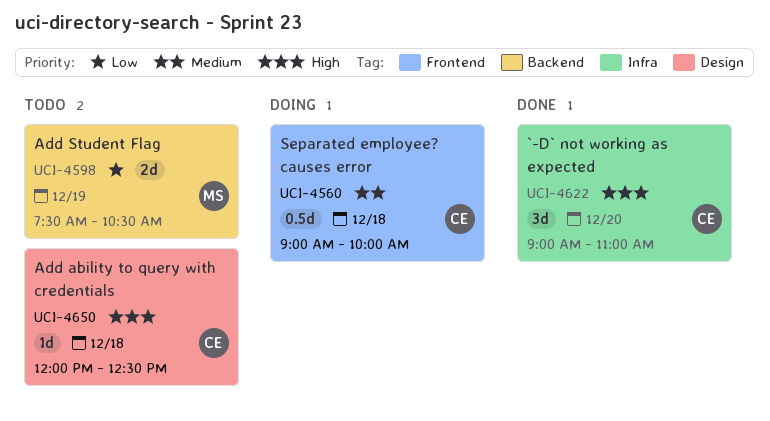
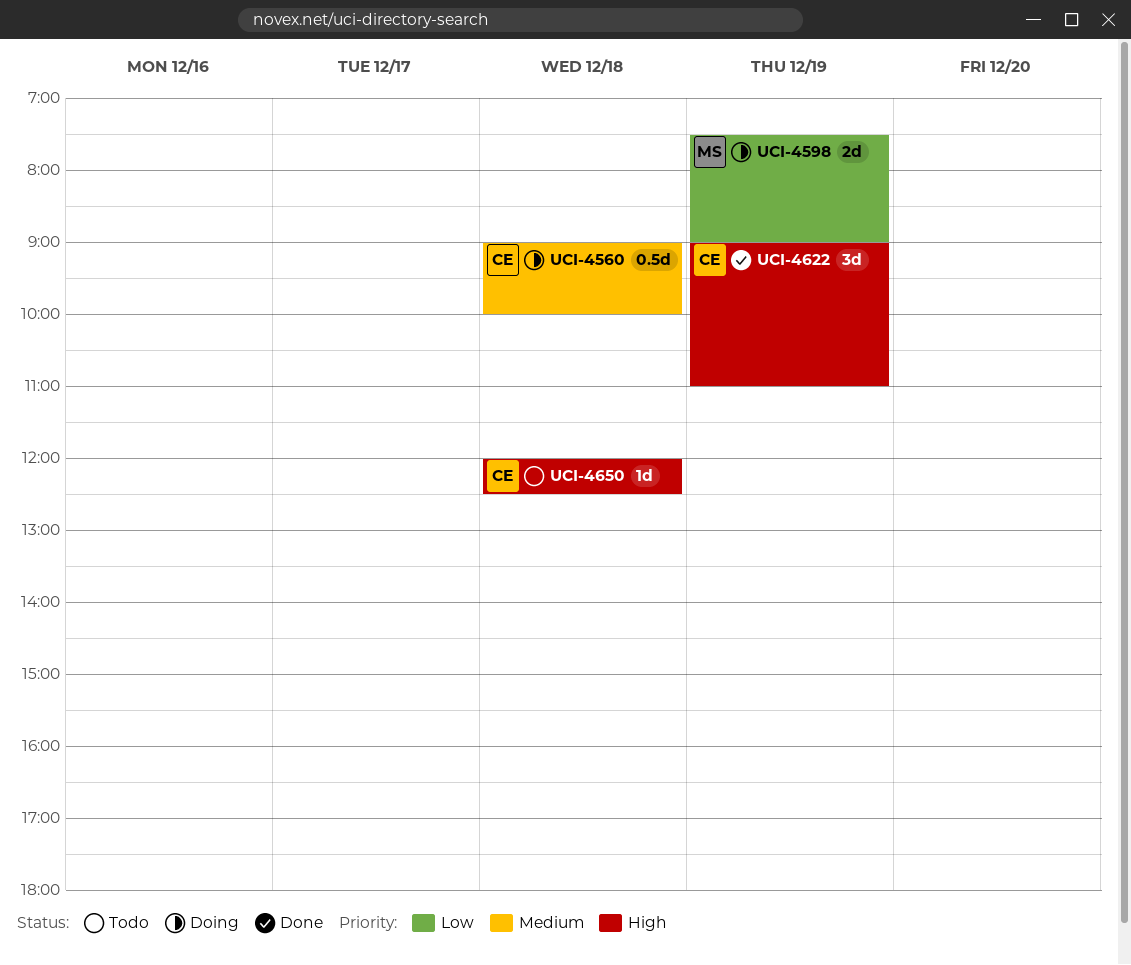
UCI-4598, status: Todo -> Doing
UCI-4598, ends: 10:30 -> 09:00
UCI-4622, day: Dec 20 -> Dec 19

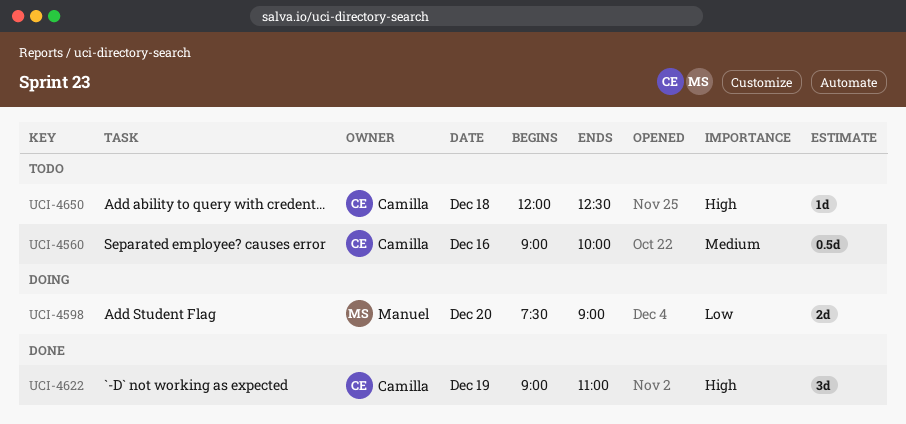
UCI-4560, status: Doing -> Todo
UCI-4560, day: Dec 18 -> Dec 16
UCI-4598, day: Dec 19 -> Dec 20

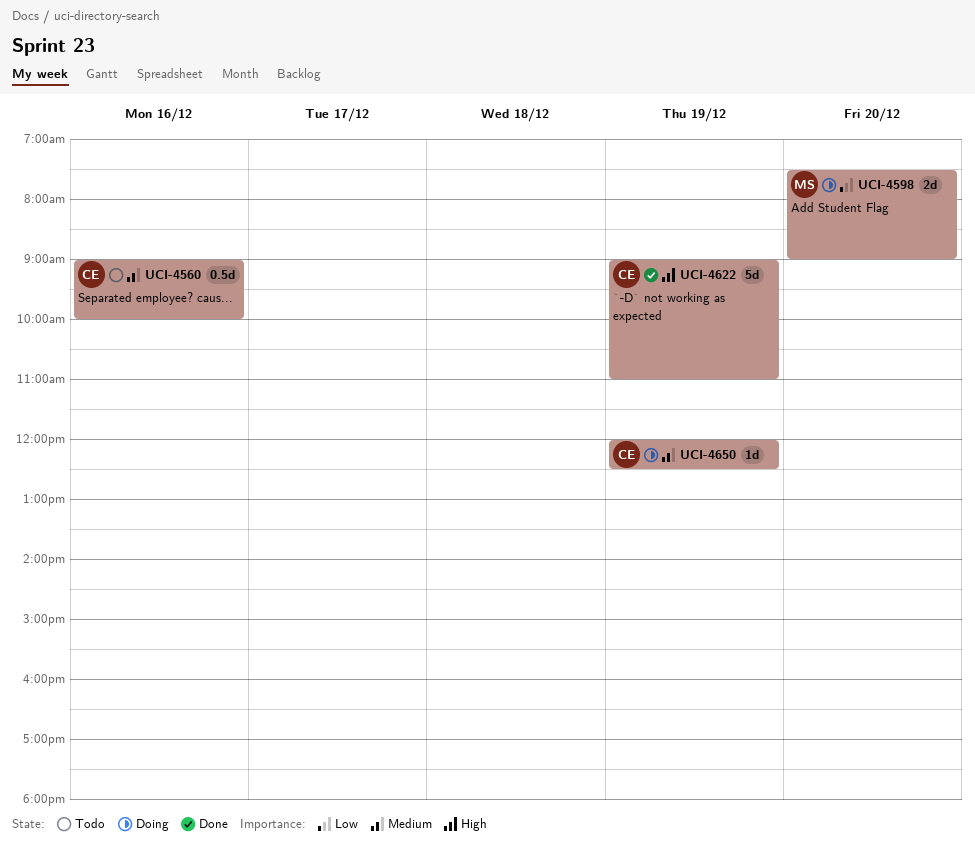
UCI-4622, estimate: 3d -> 5d
UCI-4650, status: Todo -> Doing
UCI-4650, priority: High -> Medium
UCI-4650, day: Dec 18 -> Dec 19

